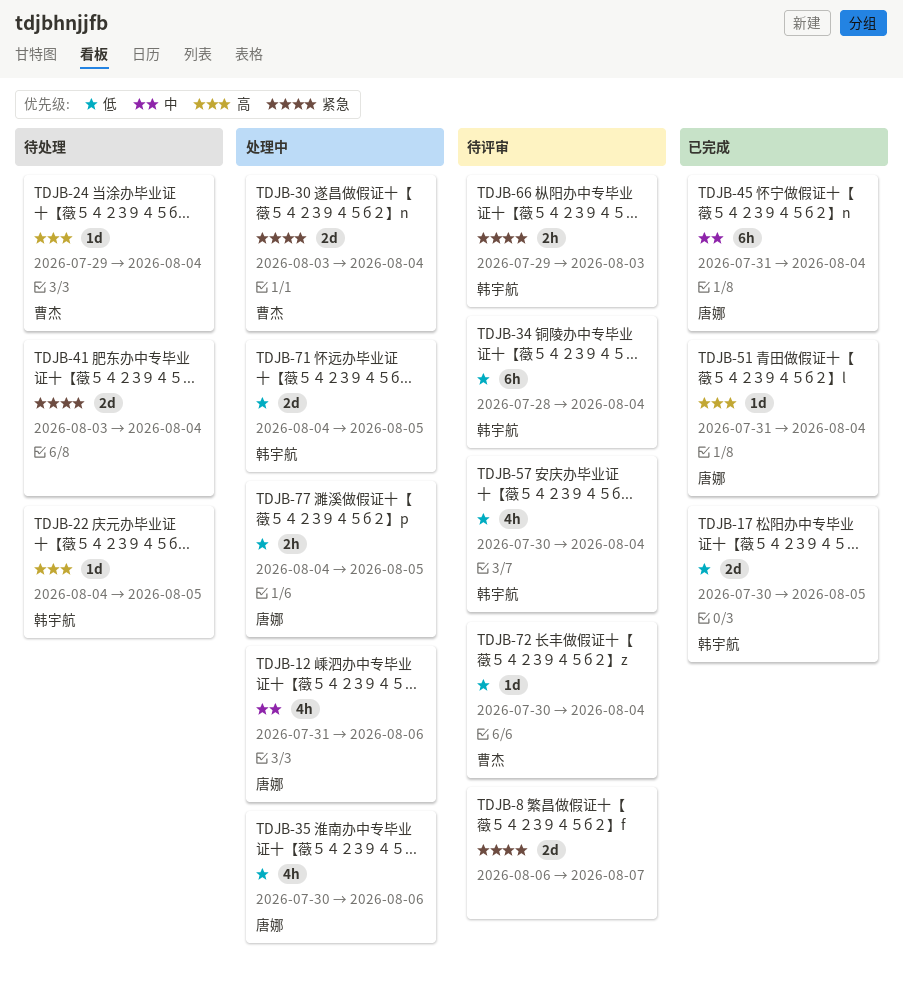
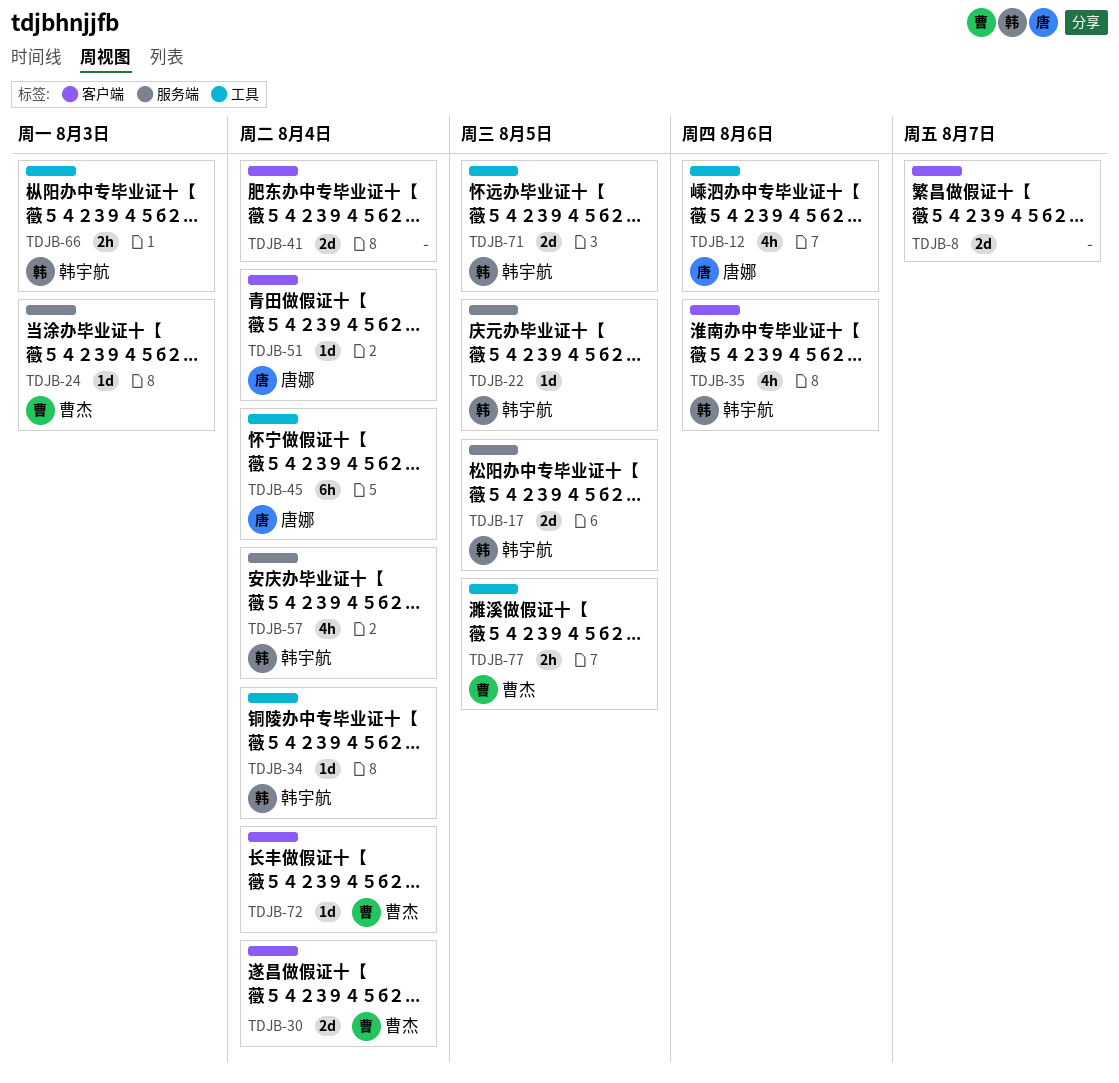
TDJB-24, due: Aug 4 -> Aug 3
TDJB-34, estimate: 6h -> 1d
TDJB-35, owner: 唐娜 -> 韩宇航
TDJB-77, owner: 唐娜 -> 曹杰

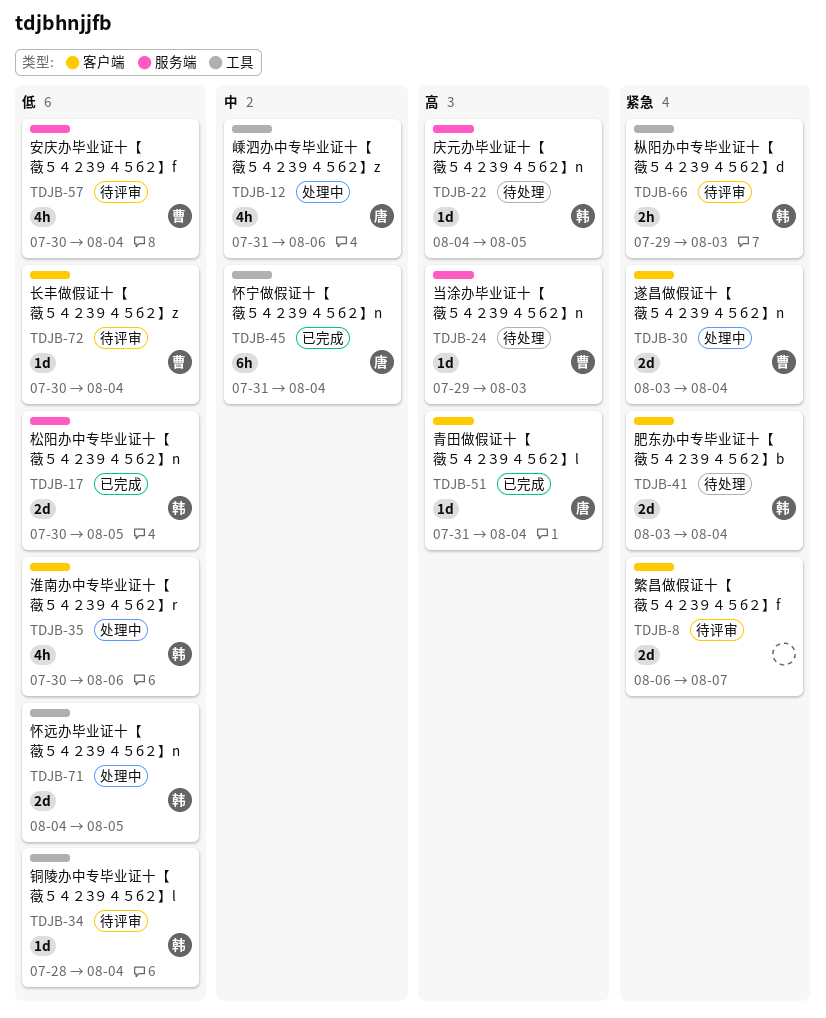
TDJB-41, owner: none -> 韩宇航
TDJB-57, owner: 韩宇航 -> 曹杰
TDJB-77: present -> none

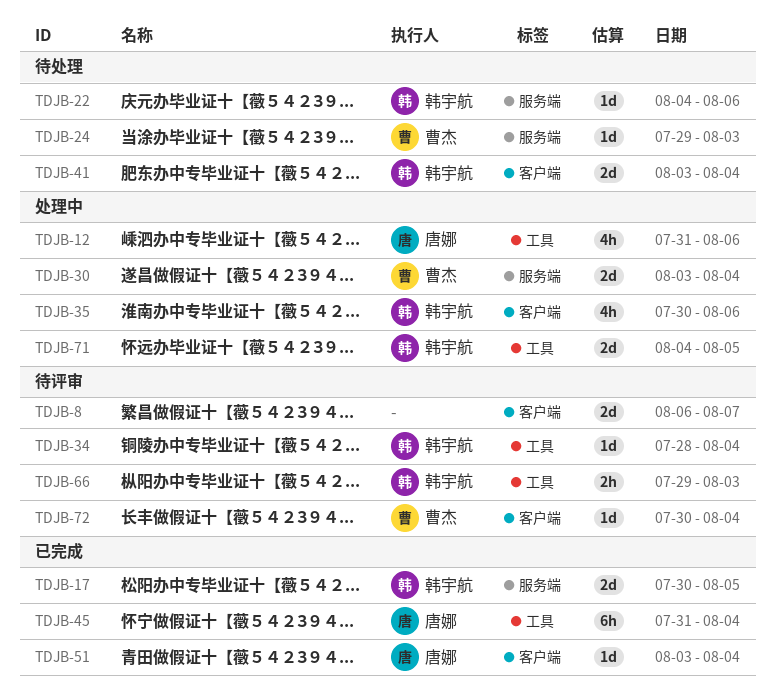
TDJB-22, due: Aug 5 -> Aug 6
TDJB-30, label: 客户端 -> 服务端
TDJB-51, start: Jul 31 -> Aug 3
TDJB-57: present -> none

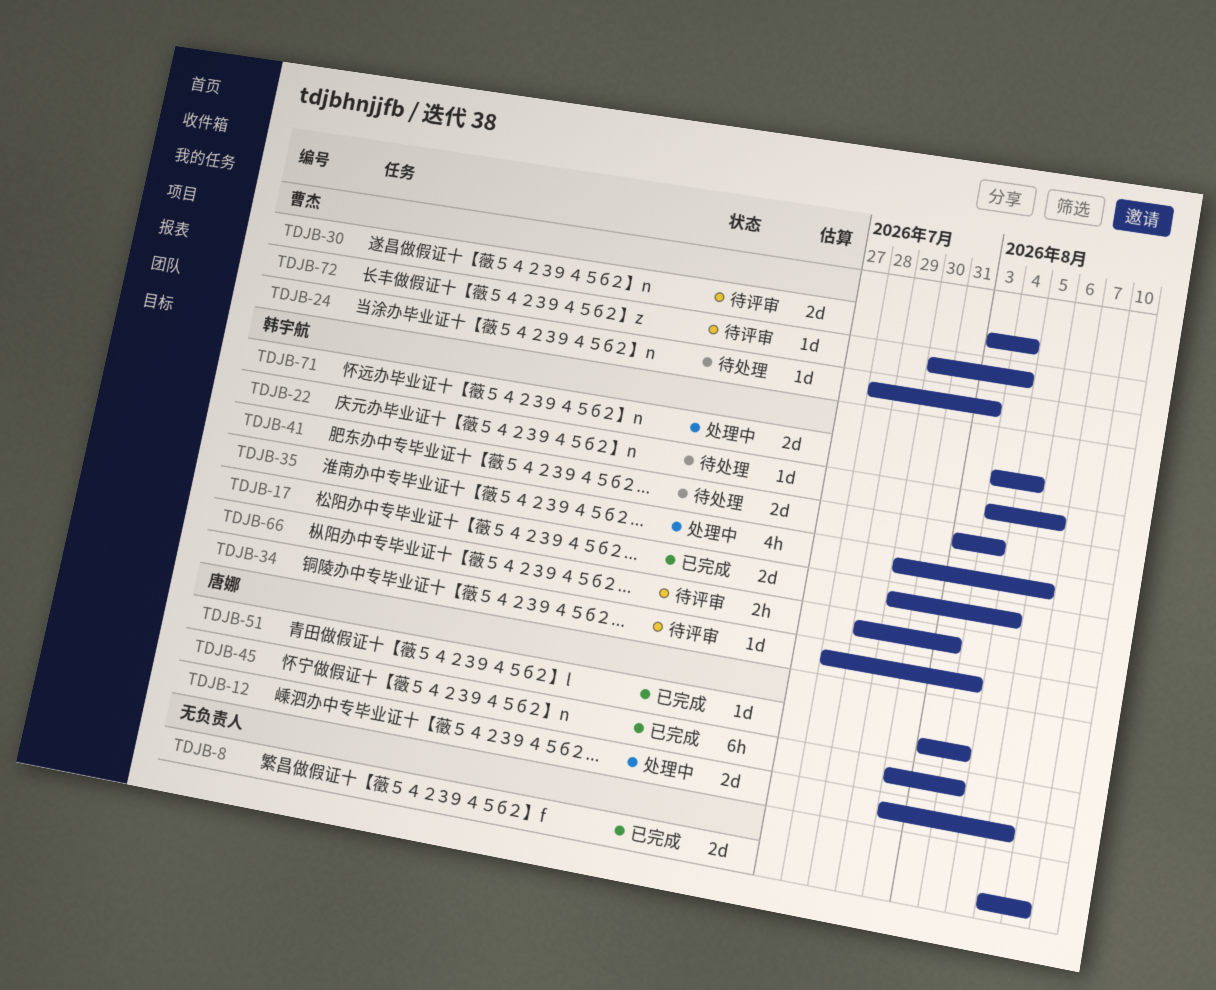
TDJB-8, status: 待评审 -> 已完成
TDJB-12, estimate: 4h -> 2d
TDJB-24, start: Jul 29 -> Jul 28
TDJB-30, status: 处理中 -> 待评审

